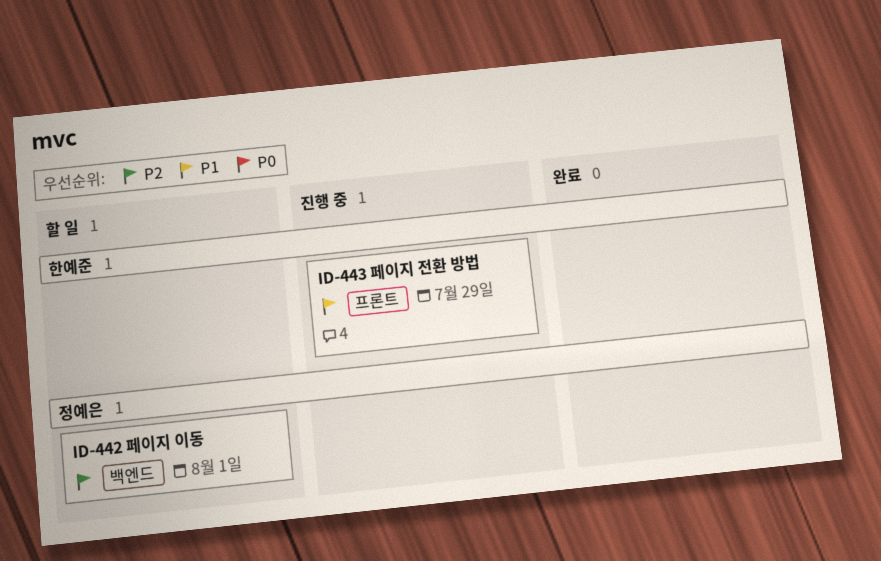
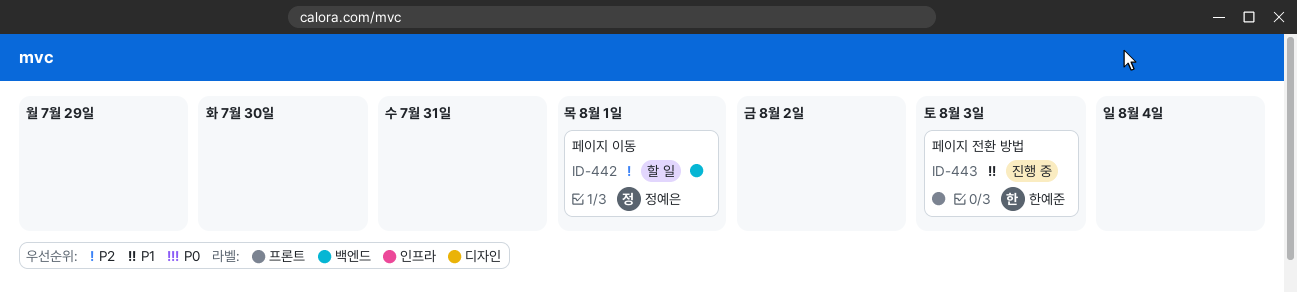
ID-443, due: Jul 29 -> Aug 3

